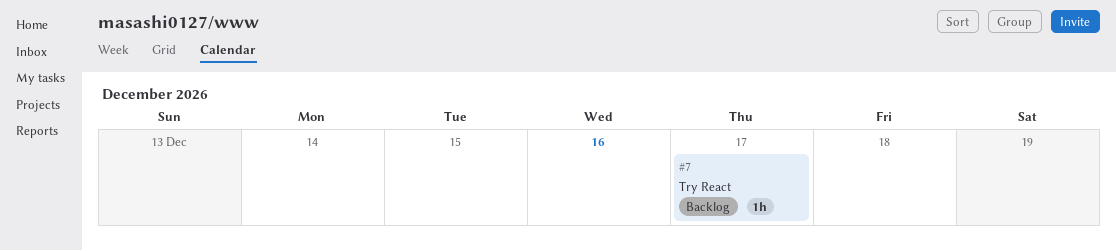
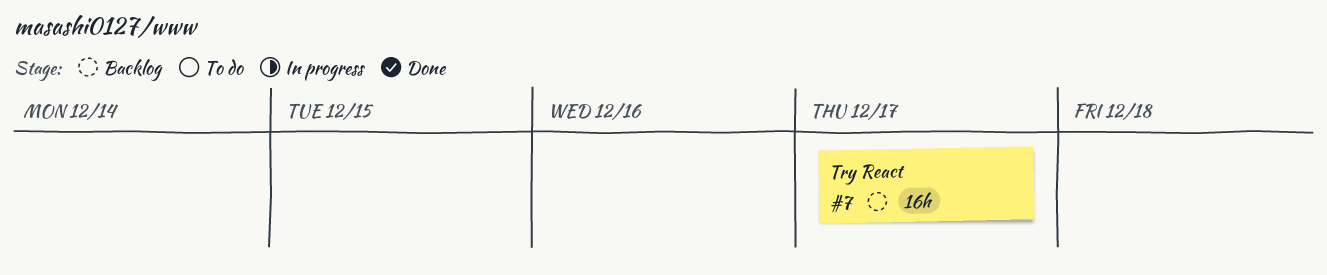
#7, estimate: 1h -> 16h

